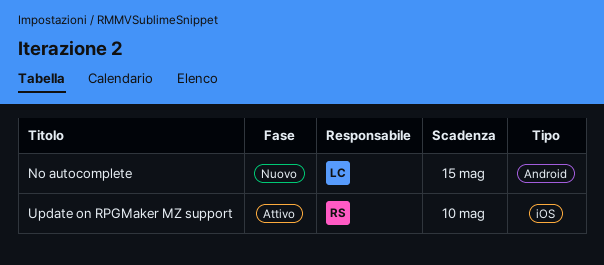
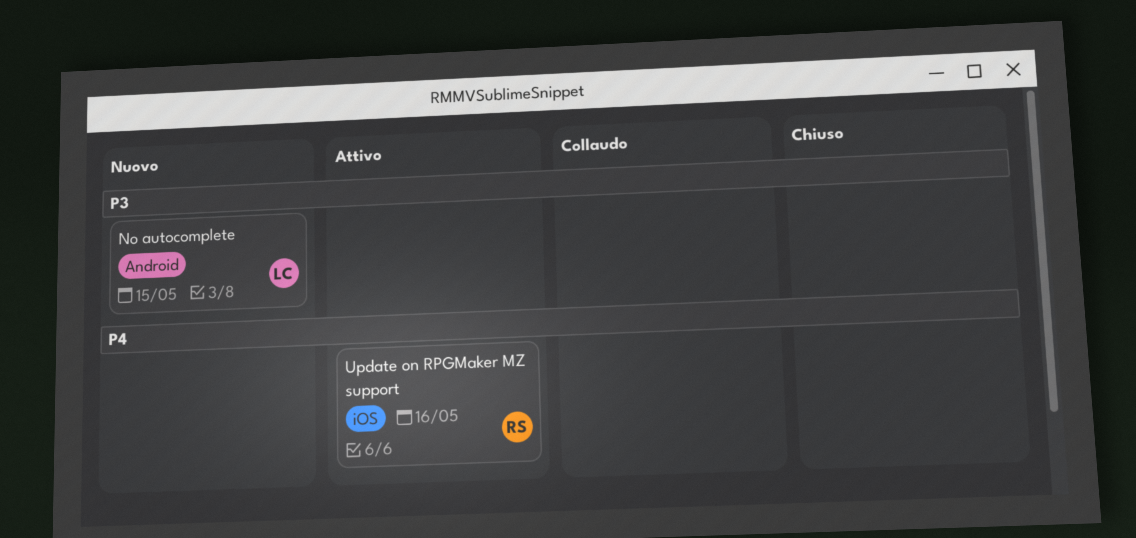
Update on RPGMaker MZ support, due: May 10 -> May 16

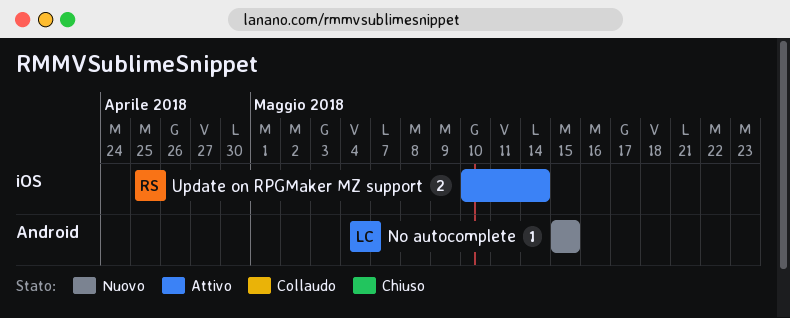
Update on RPGMaker MZ support, due: May 16 -> May 14

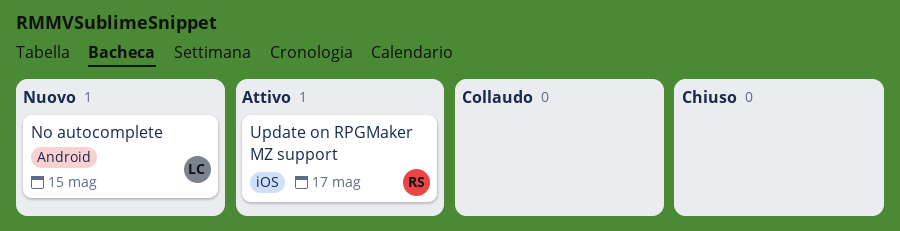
Update on RPGMaker MZ support, due: May 14 -> May 17

